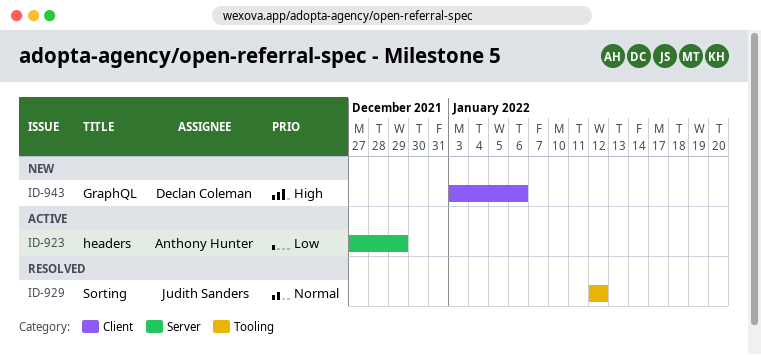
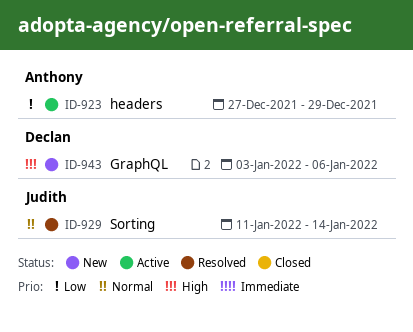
ID-929, start: Jan 12 -> Jan 11
ID-929, due: Jan 12 -> Jan 14

